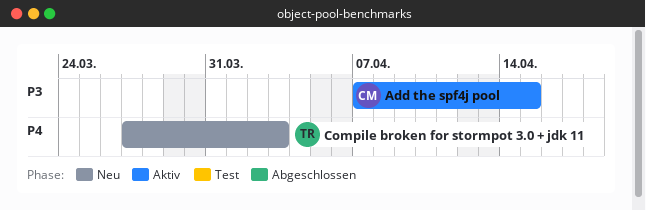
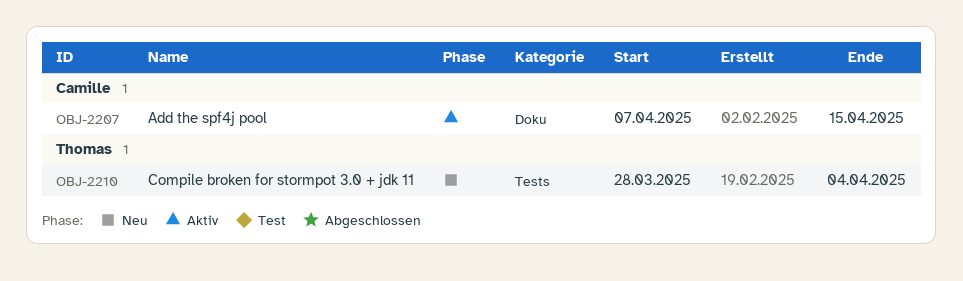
Compile broken for stormpot 3.0 + jdk 11, start: Mar 27 -> Mar 28
Compile broken for stormpot 3.0 + jdk 11, due: Apr 3 -> Apr 4

